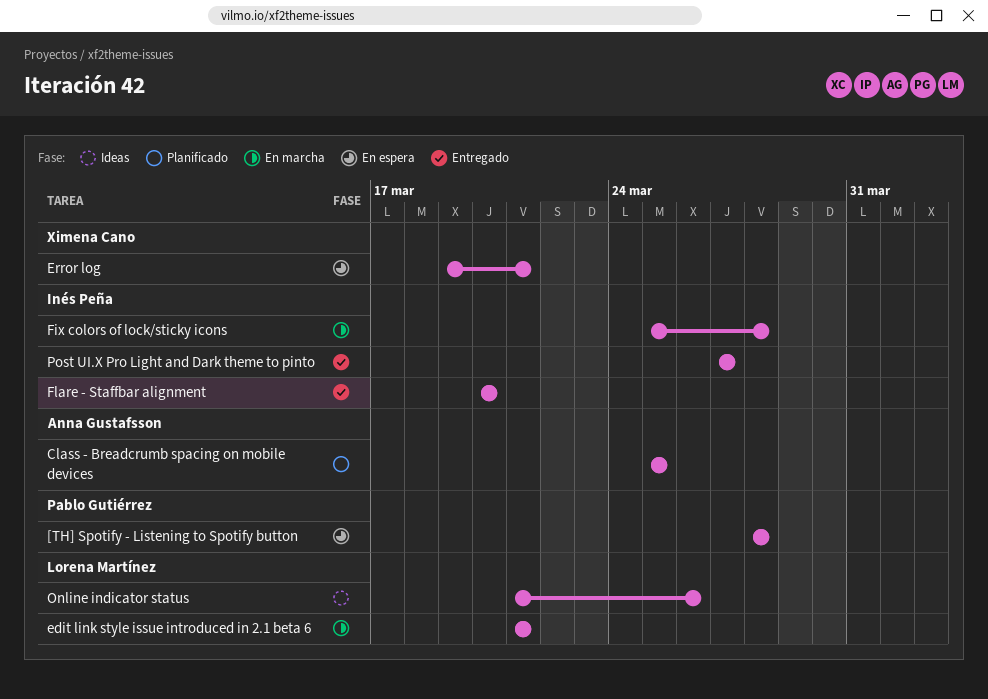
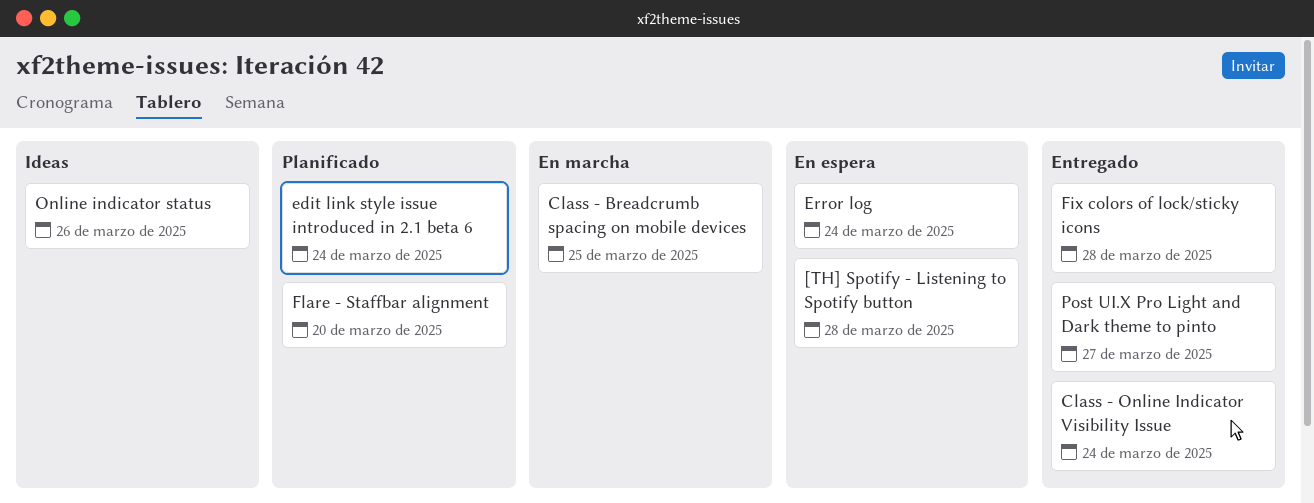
Class - Breadcrumb spacing on mobile devices, status: Planificado -> En marcha
Class - Online Indicator Visibility Issue: none -> present
edit link style issue introduced in 2.1 beta 6, status: En marcha -> Planificado
edit link style issue introduced in 2.1 beta 6, due: Mar 21 -> Mar 24
Error log, due: Mar 21 -> Mar 24
Fix colors of lock/sticky icons, status: En marcha -> Entregado
Flare - Staffbar alignment, status: Entregado -> Planificado

